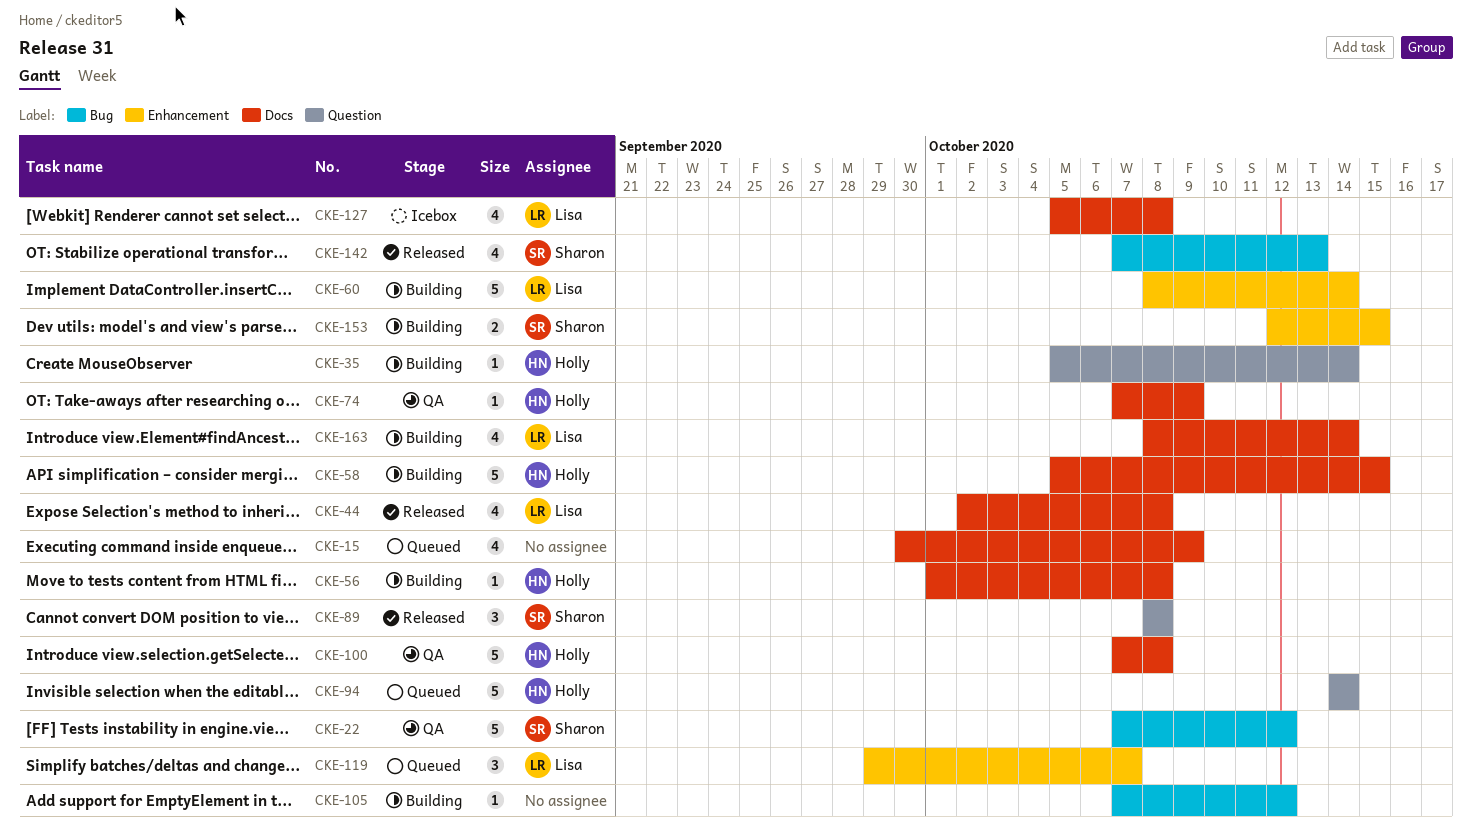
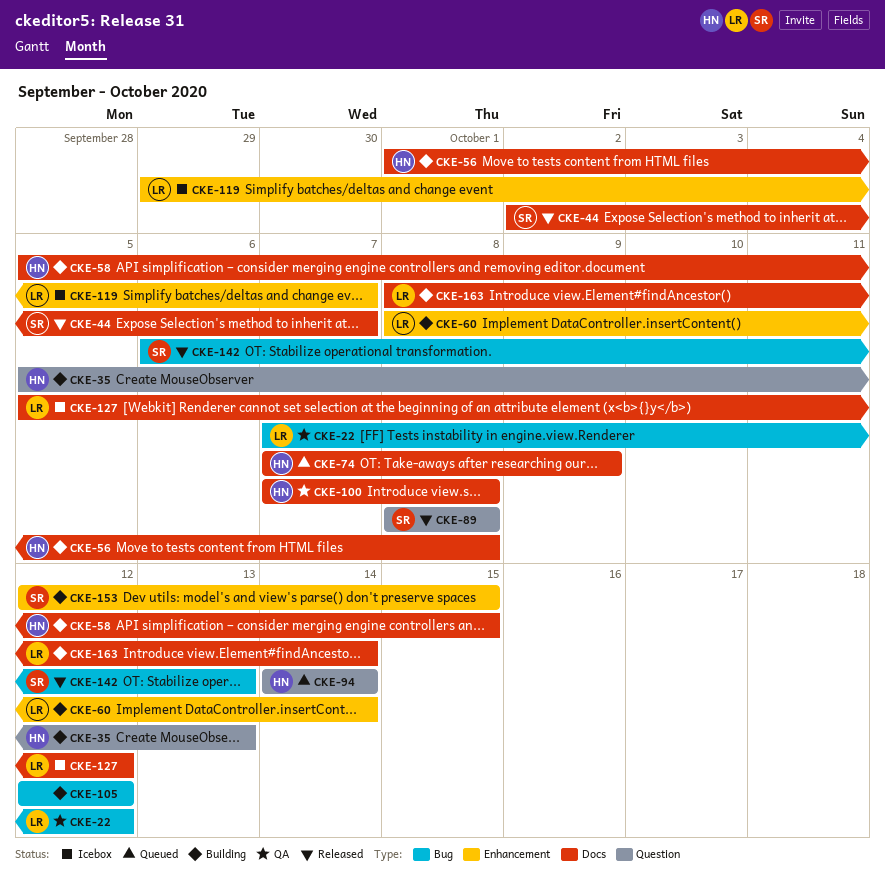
CKE-15: present -> none
CKE-22, owner: Sharon -> Lisa
CKE-35, due: Oct 14 -> Oct 13
CKE-44, owner: Lisa -> Sharon
CKE-44, due: Oct 8 -> Oct 7
CKE-74, status: QA -> Queued
CKE-105, start: Oct 7 -> Oct 12
CKE-119, status: Queued -> Icebox
CKE-127, due: Oct 8 -> Oct 12
CKE-142, start: Oct 7 -> Oct 6

